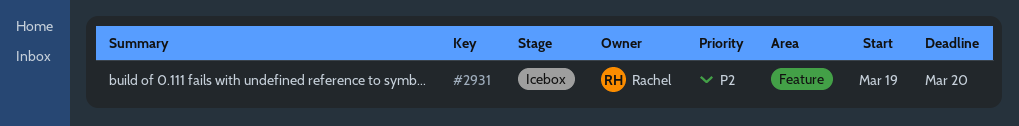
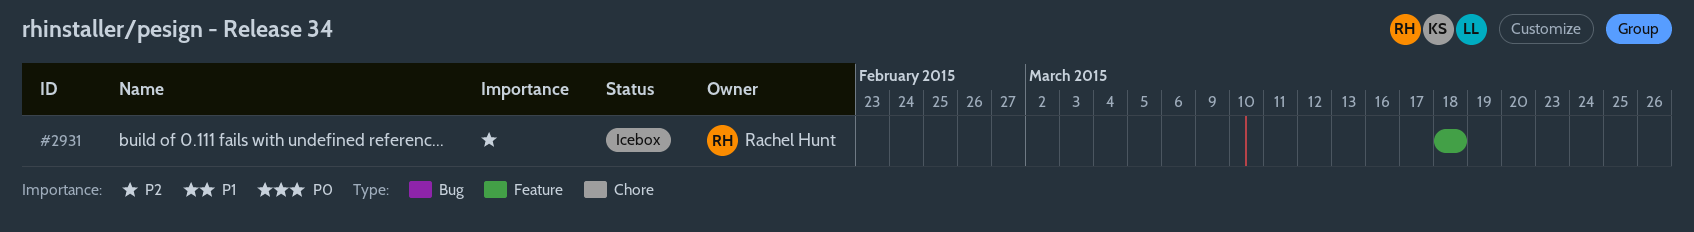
#2931, start: Mar 19 -> Mar 18
#2931, due: Mar 20 -> Mar 18

